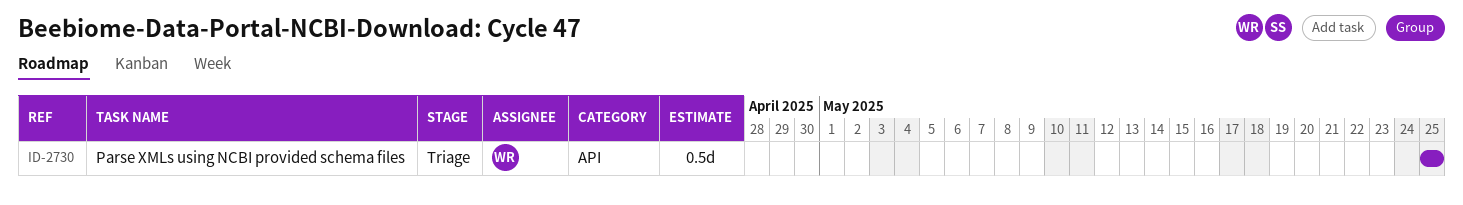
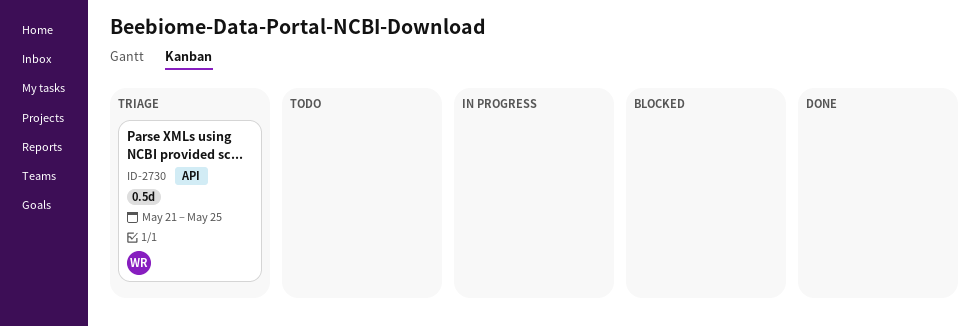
ID-2730, start: May 25 -> May 21

